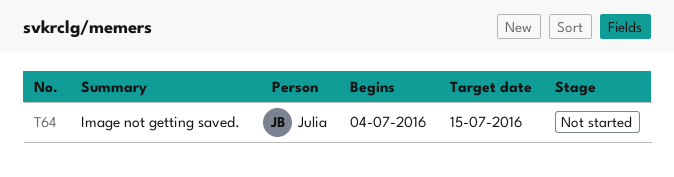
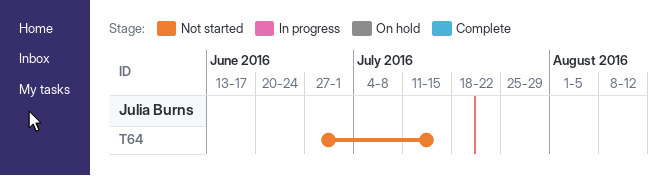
T64, start: Jul 4 -> Jun 27

